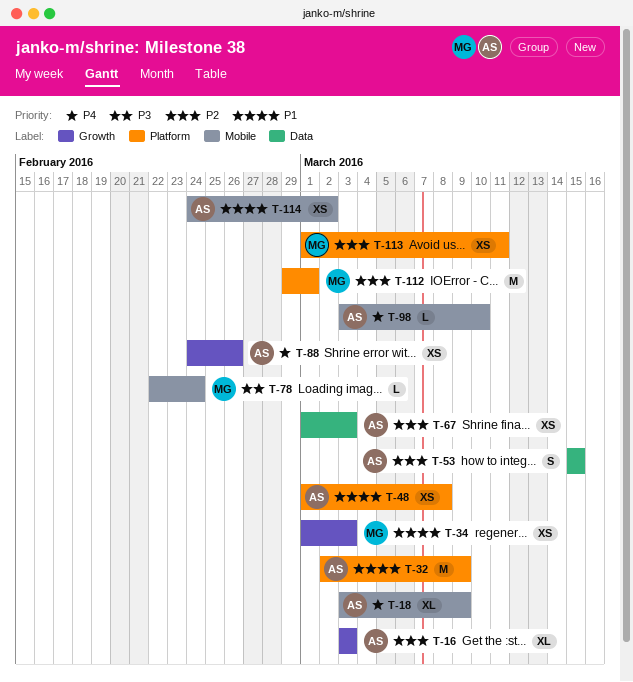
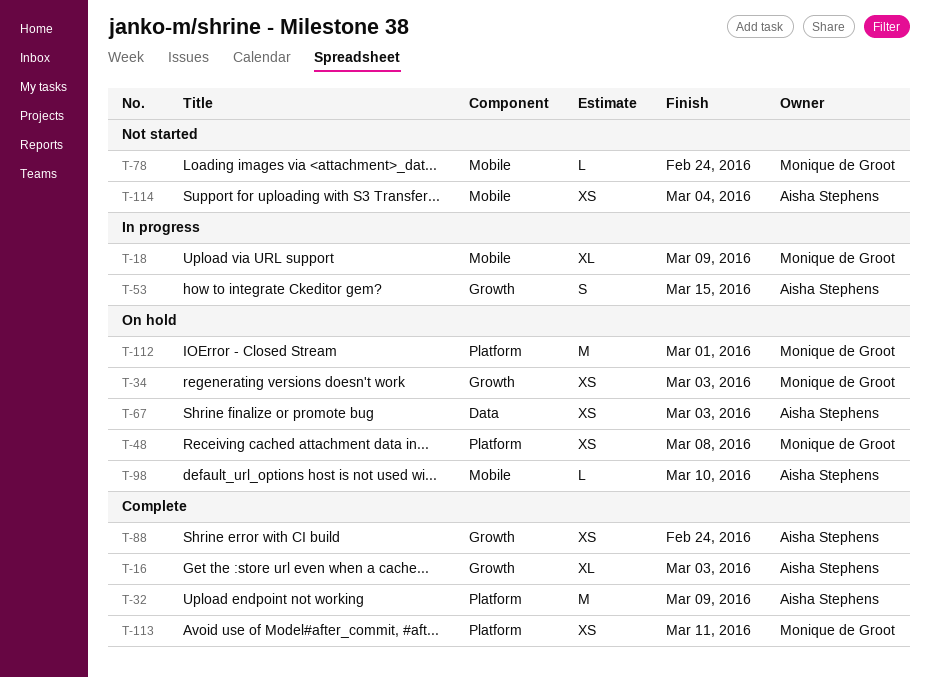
T-18, owner: Aisha Stephens -> Monique de Groot
T-48, owner: Aisha Stephens -> Monique de Groot
T-53, label: Data -> Growth
T-88, due: Feb 26 -> Feb 24
T-114, due: Mar 2 -> Mar 4

